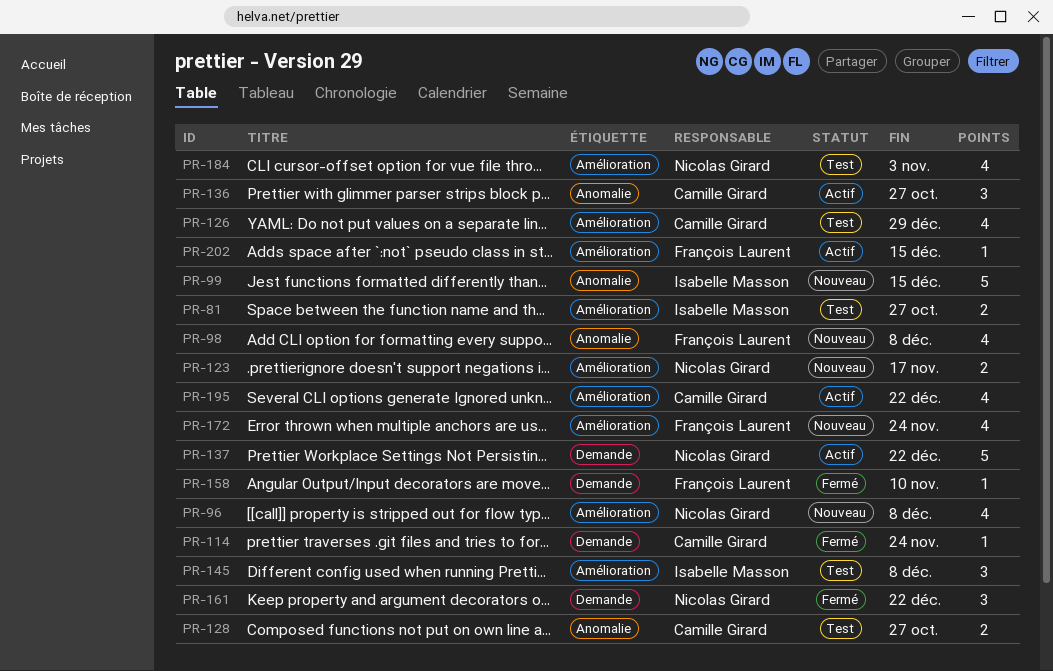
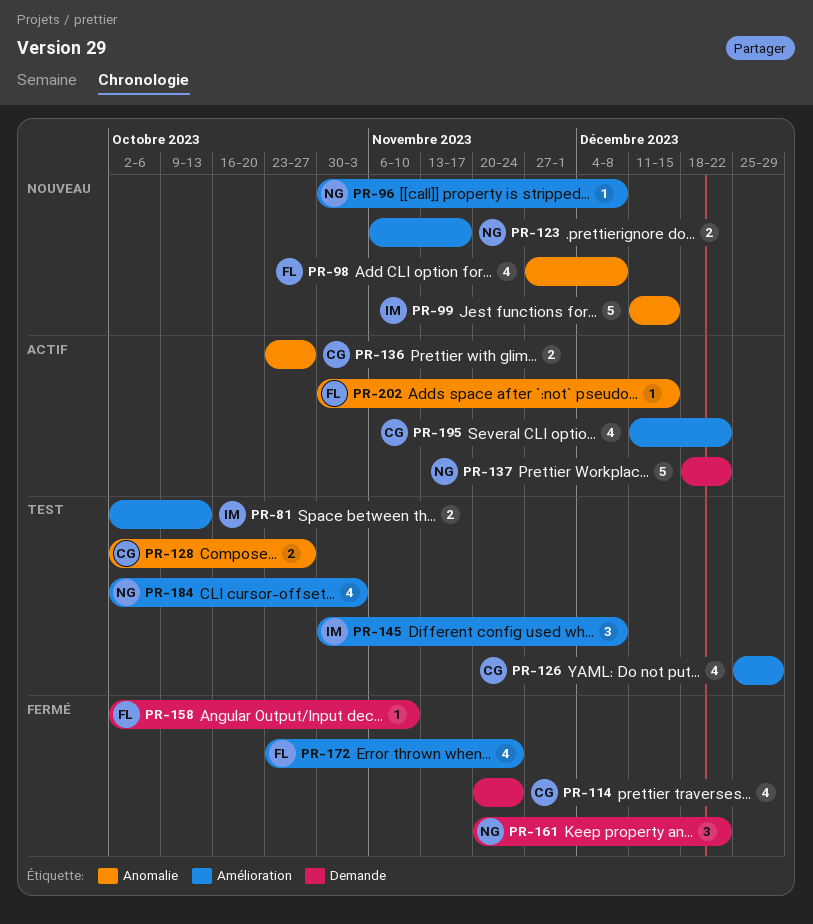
PR-81, due: Oct 27 -> Oct 13
PR-96, estimate: 4 -> 1
PR-114, estimate: 1 -> 4
PR-136, estimate: 3 -> 2
PR-172, status: Nouveau -> Fermé
PR-202, label: Amélioration -> Anomalie

